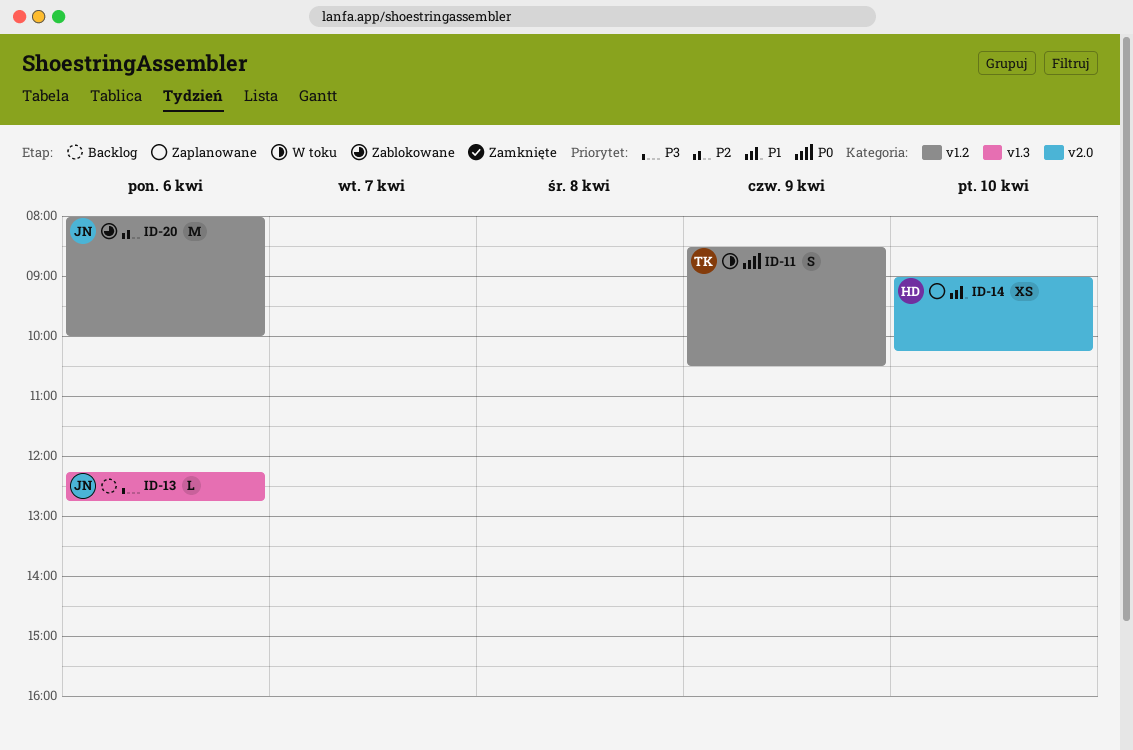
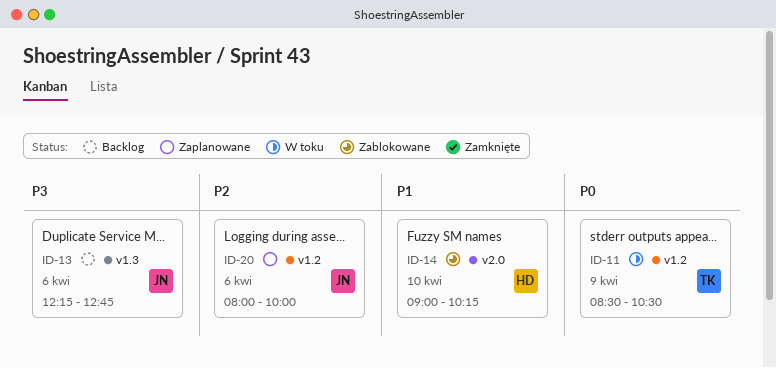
ID-14, status: Zaplanowane -> Zablokowane
ID-20, status: Zablokowane -> Zaplanowane

